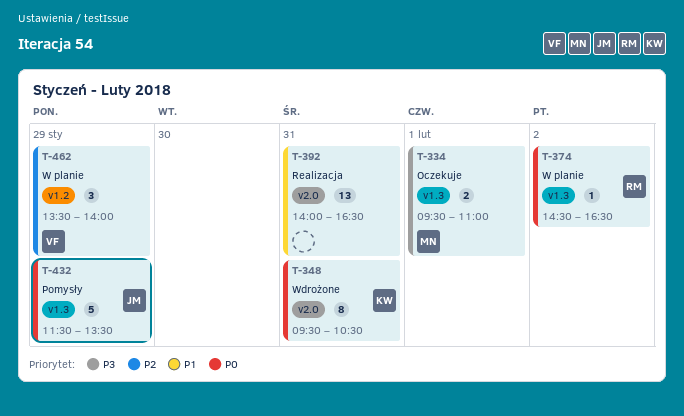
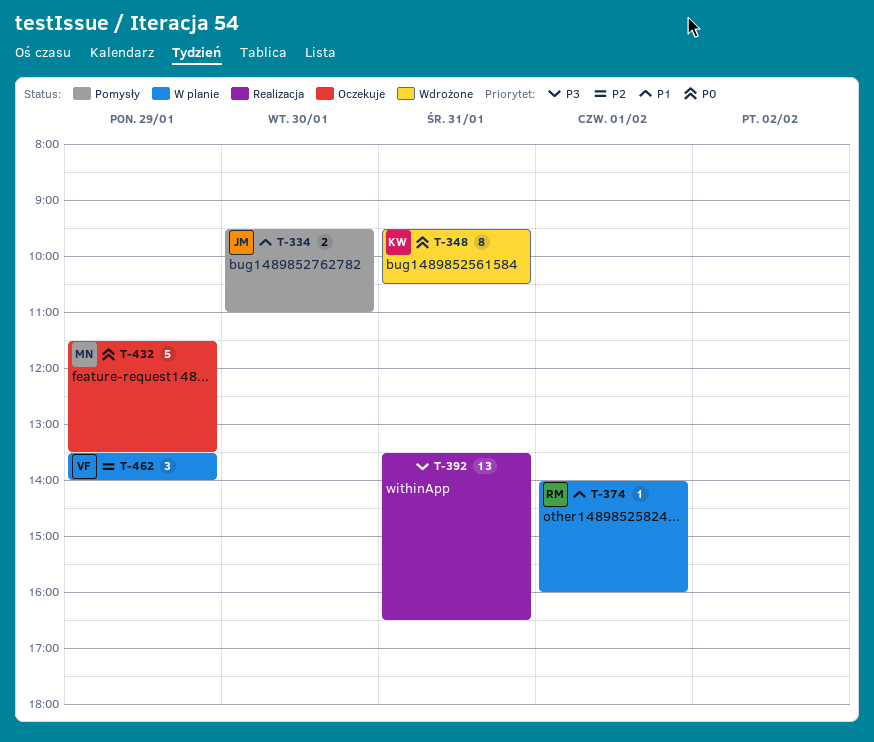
T-334, status: Oczekuje -> Pomysły
T-334, owner: MN -> JM
T-334, priority: P3 -> P1
T-334, day: Feb 1 -> Jan 30
T-374, priority: P0 -> P1
T-374, day: Feb 2 -> Feb 1
T-374, begins: 14:30 -> 14:00
T-374, ends: 16:30 -> 16:00
T-392, priority: P1 -> P3
T-392, begins: 14:00 -> 13:30
T-432, status: Pomysły -> Oczekuje
T-432, owner: JM -> MN

